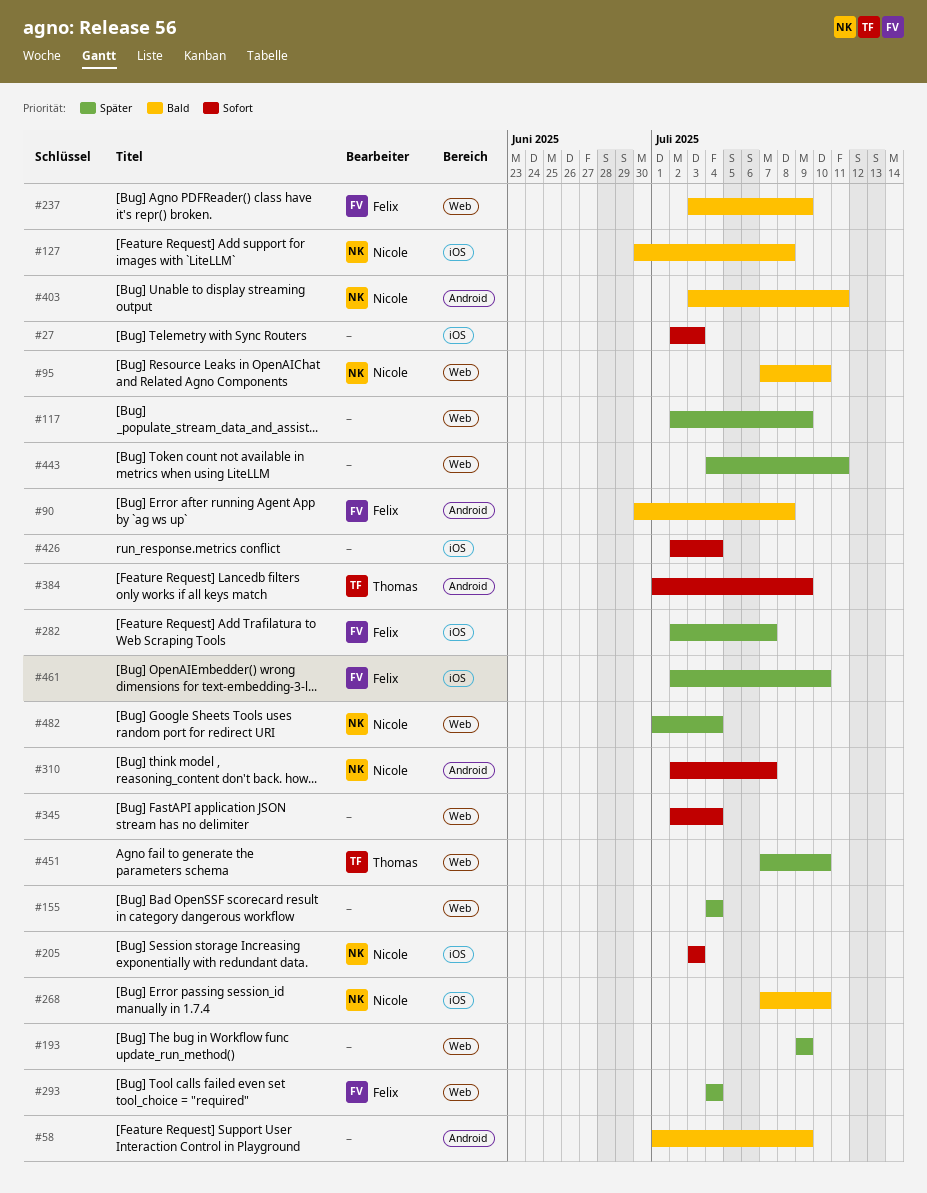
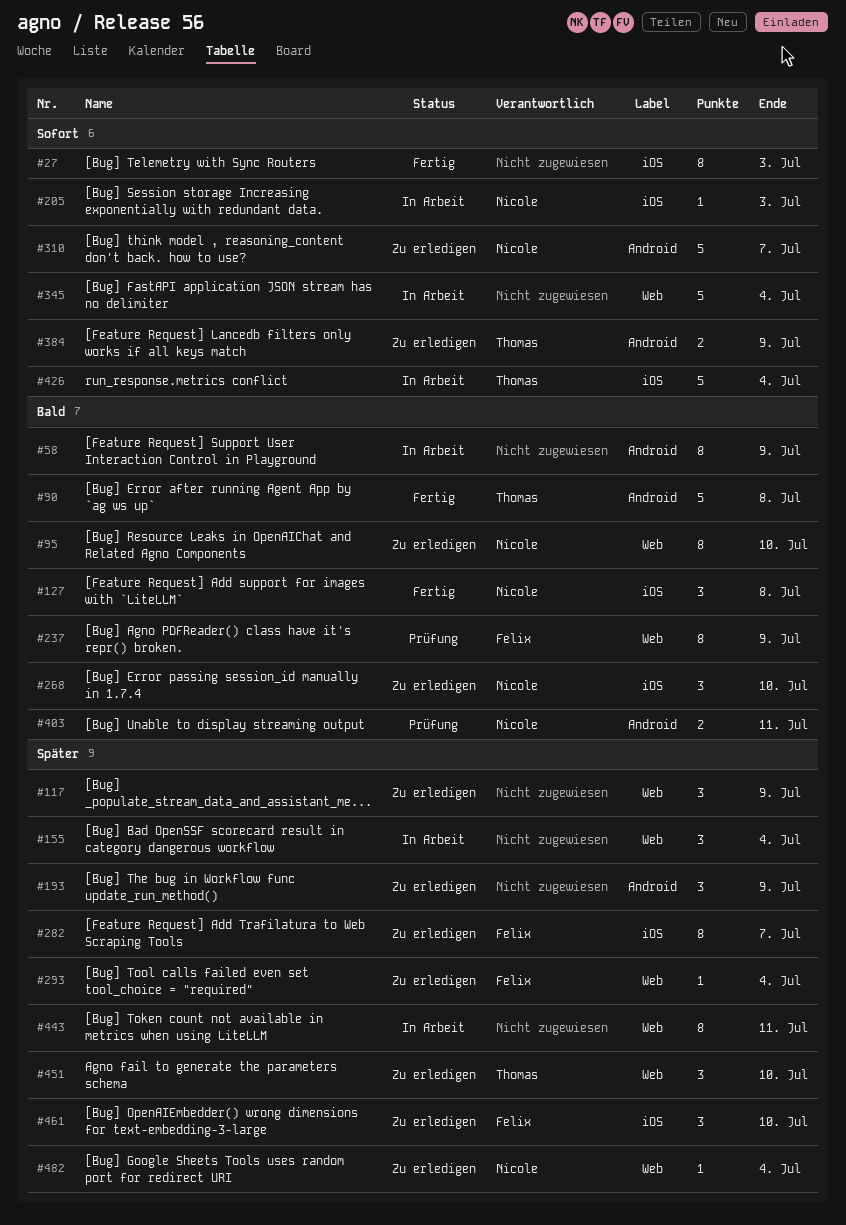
#90, owner: Felix -> Thomas
#193, label: Web -> Android
#426, owner: none -> Thomas

